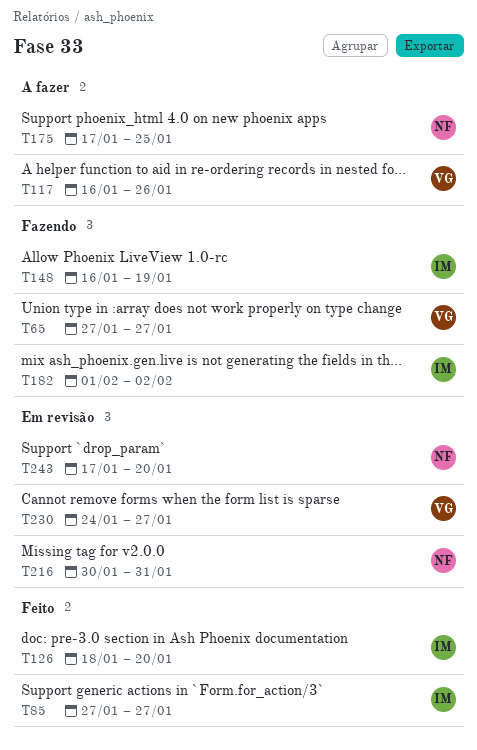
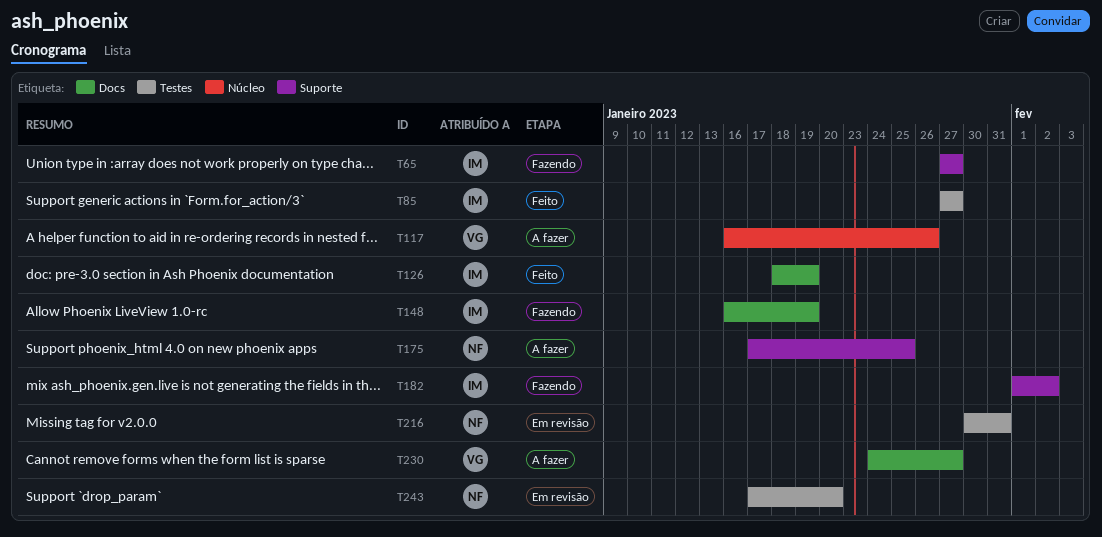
T65, owner: VG -> IM
T126, due: Jan 20 -> Jan 19
T230, status: Em revisão -> A fazer

